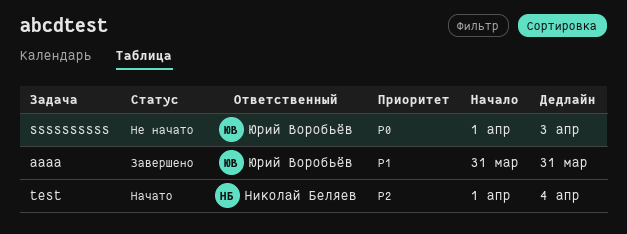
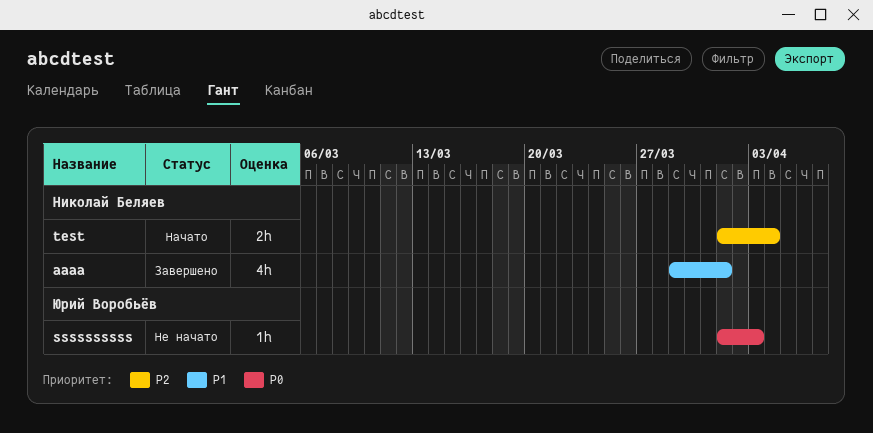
aaaa, owner: Юрий Воробьёв -> Николай Беляев
aaaa, start: Mar 31 -> Mar 29
aaaa, due: Mar 31 -> Apr 1

